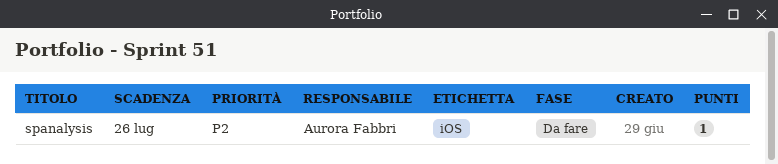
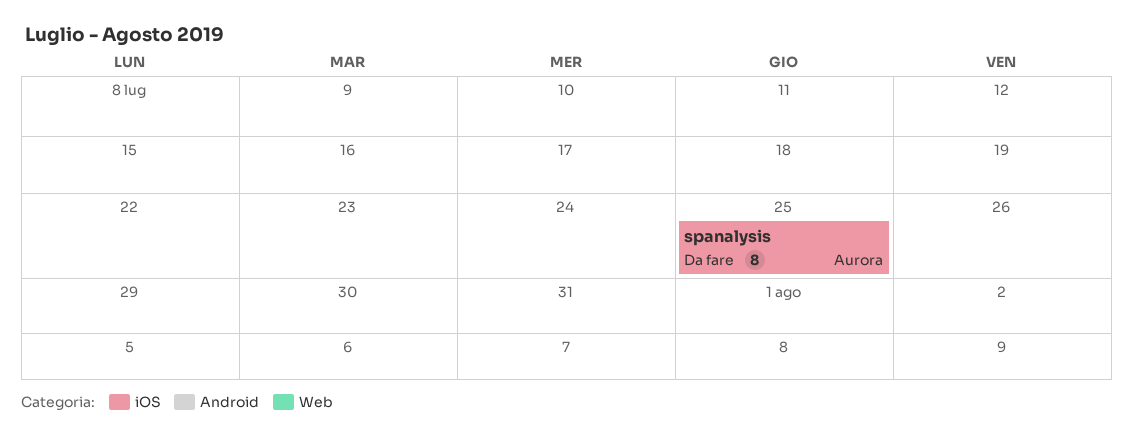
spanalysis, estimate: 1 -> 8
spanalysis, due: Jul 26 -> Jul 25

